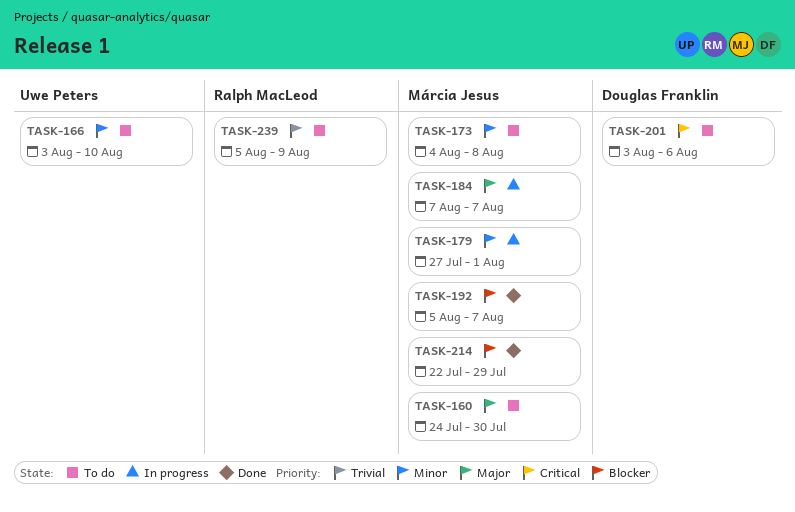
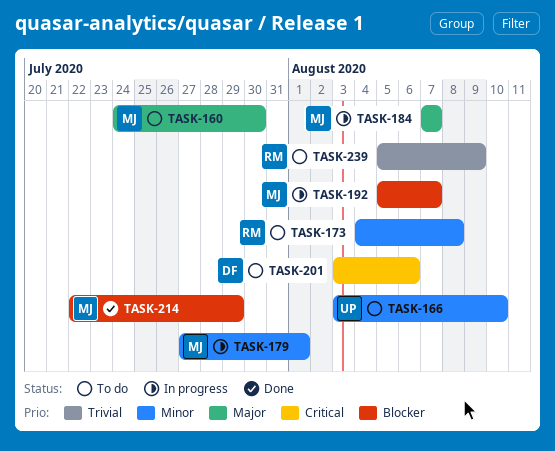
TASK-173, owner: Márcia Jesus -> Ralph MacLeod
TASK-192, status: Done -> In progress

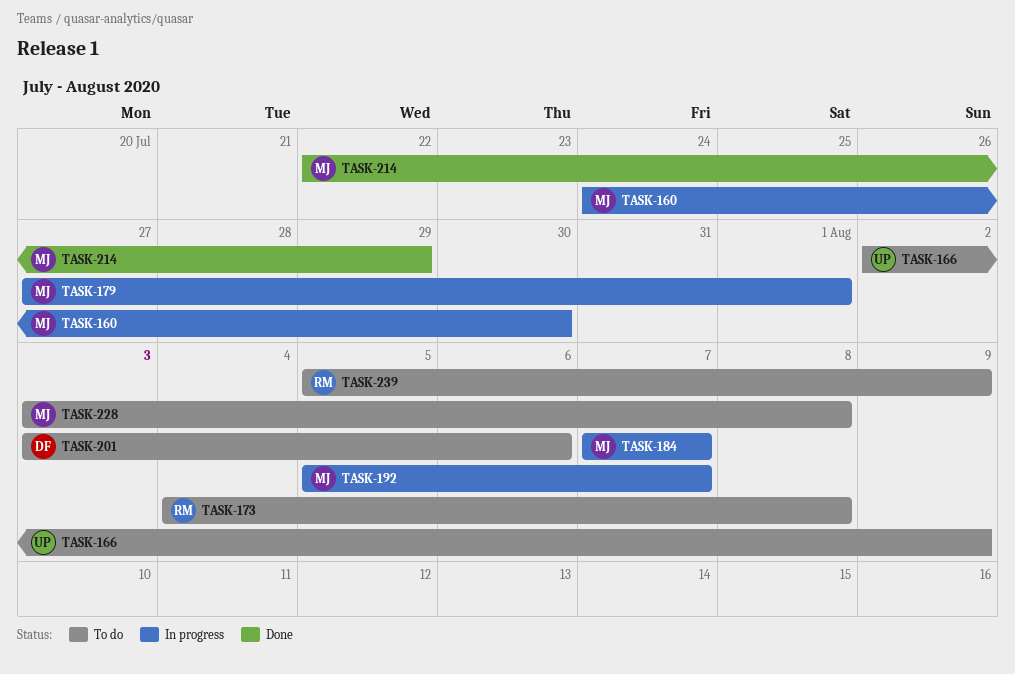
TASK-160, status: To do -> In progress
TASK-166, start: Aug 3 -> Aug 2
TASK-166, due: Aug 10 -> Aug 9
TASK-228: none -> present

